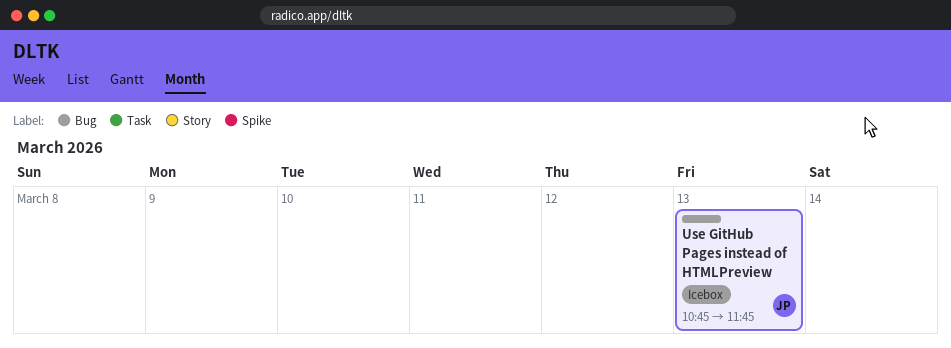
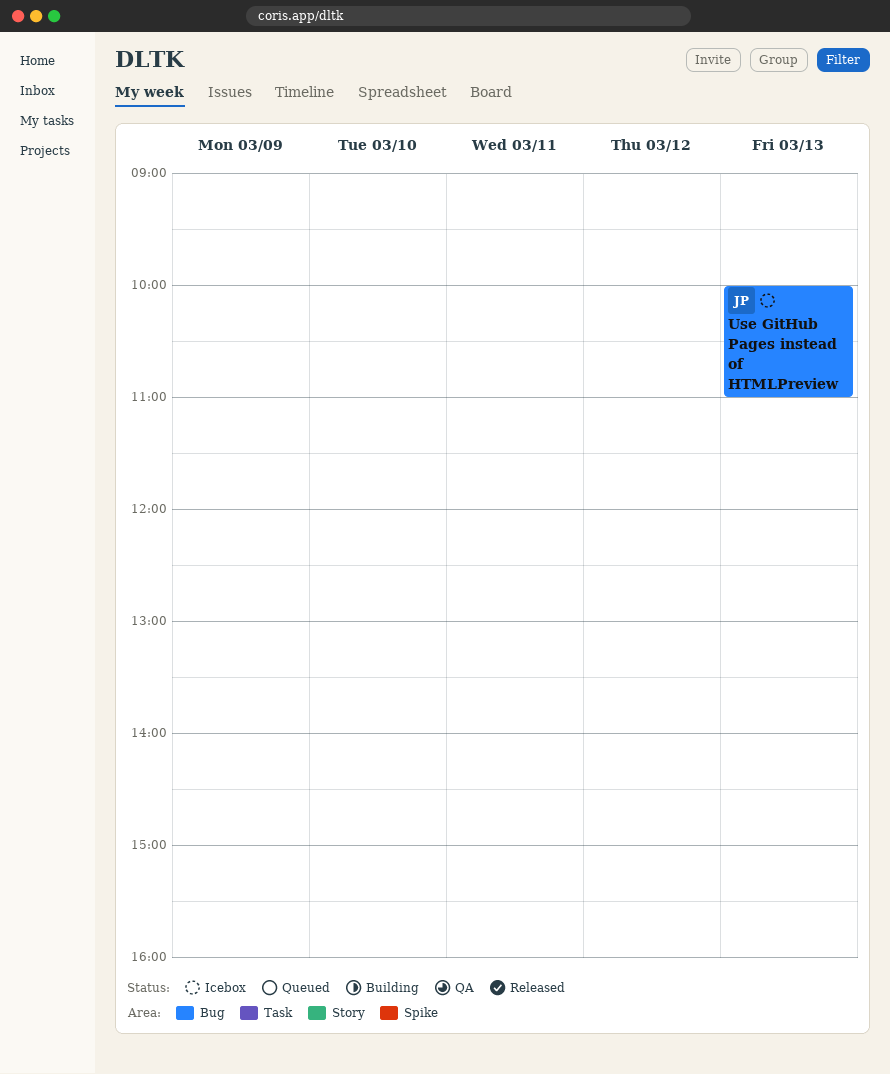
Use GitHub Pages instead of HTMLPreview, begins: 10:45 -> 10:00
Use GitHub Pages instead of HTMLPreview, ends: 11:45 -> 11:00

